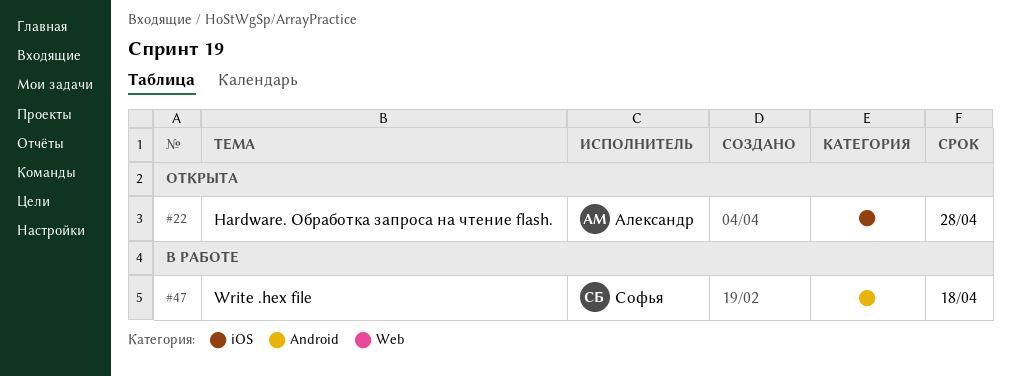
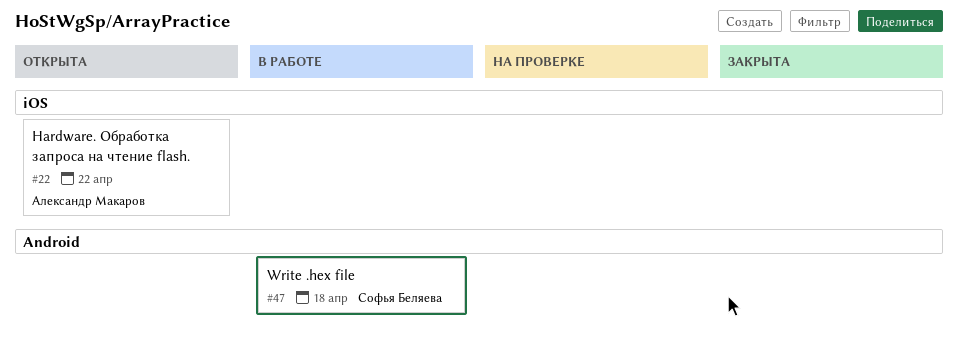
#22, due: Apr 28 -> Apr 22

